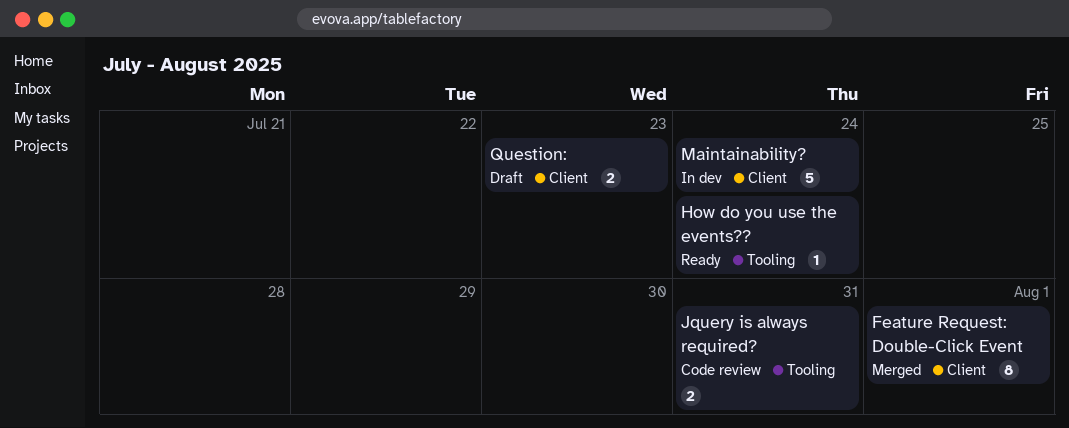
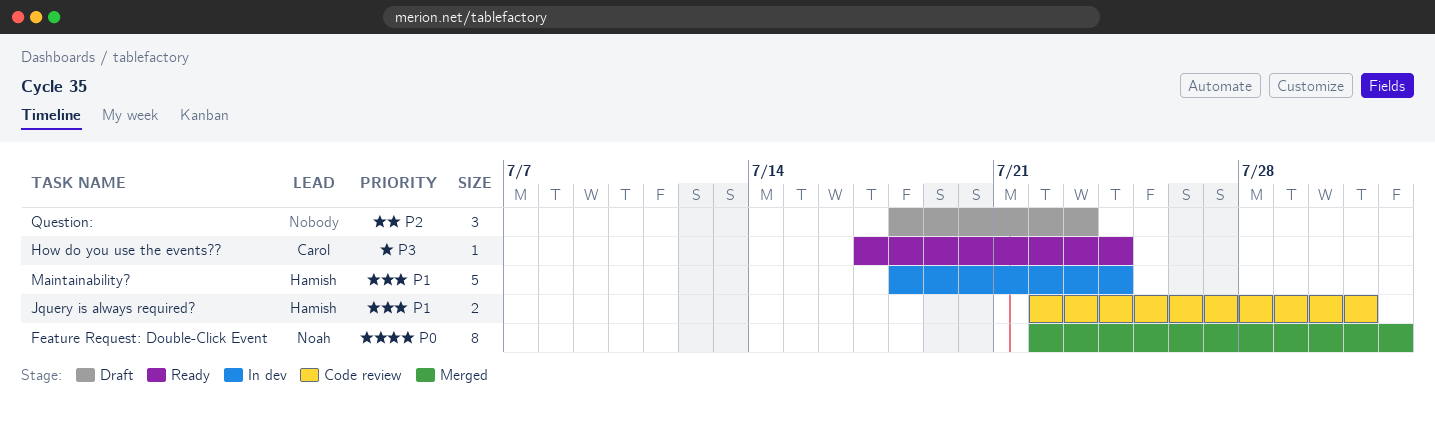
Question:, estimate: 2 -> 3

